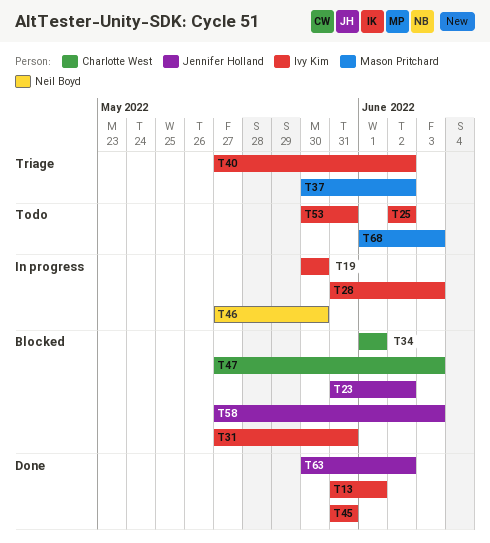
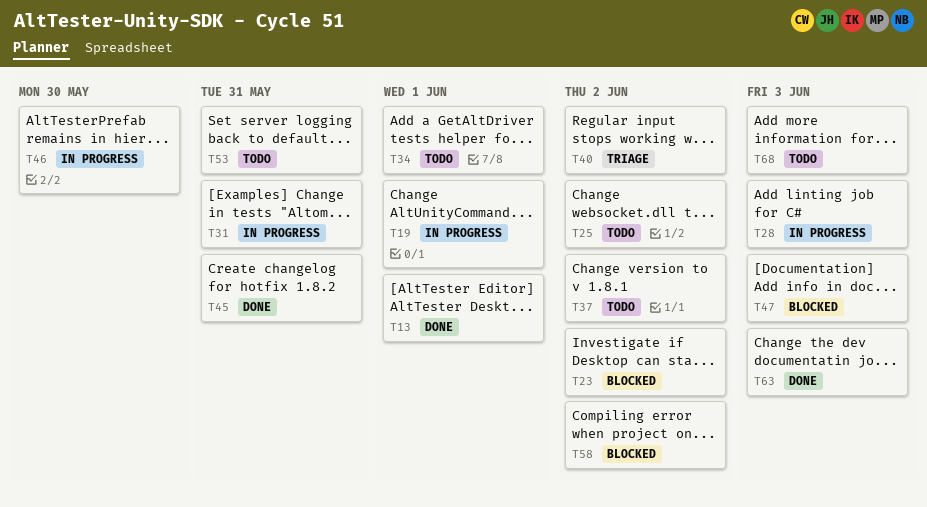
T19, due: May 30 -> Jun 1
T31, status: Blocked -> In progress
T34, status: Blocked -> Todo
T37, status: Triage -> Todo
T58, due: Jun 3 -> Jun 2
T63, due: Jun 2 -> Jun 3

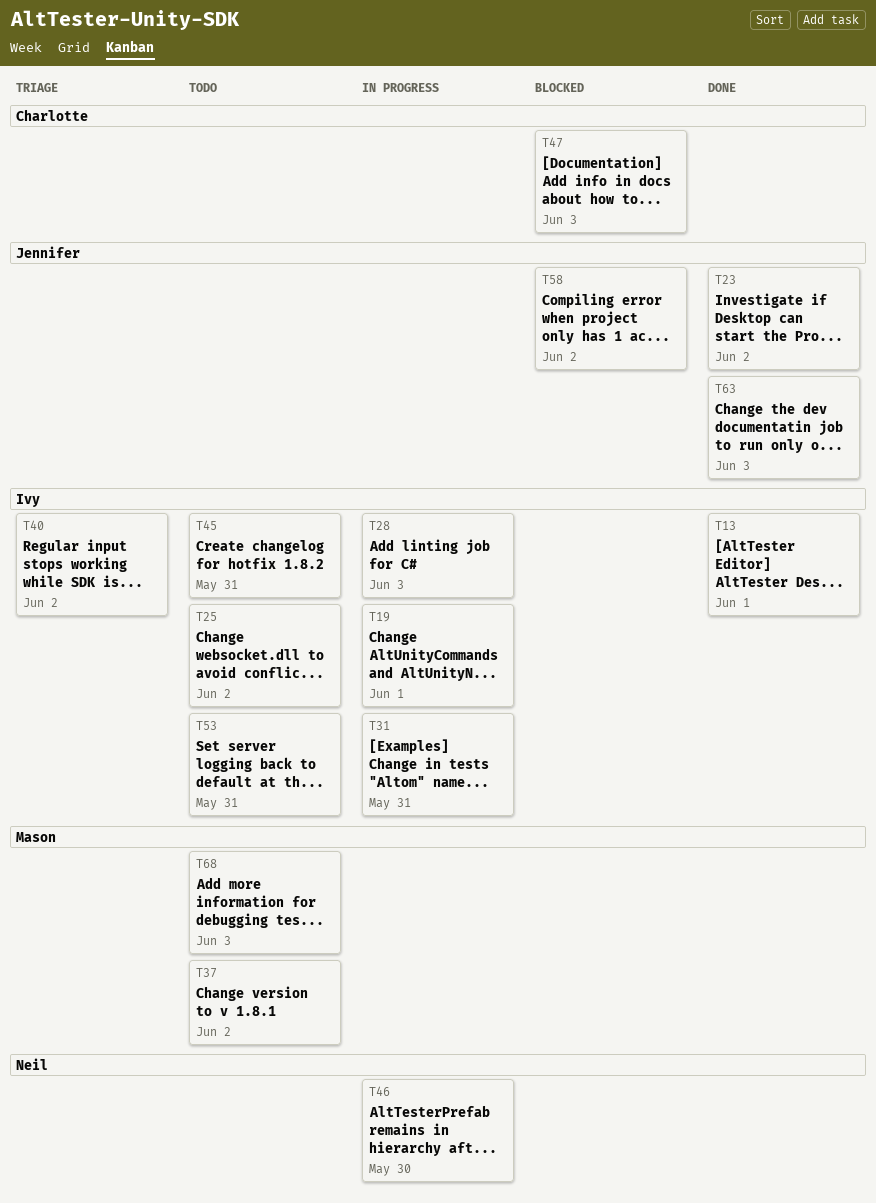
T23, status: Blocked -> Done
T34: present -> none
T45, status: Done -> Todo

